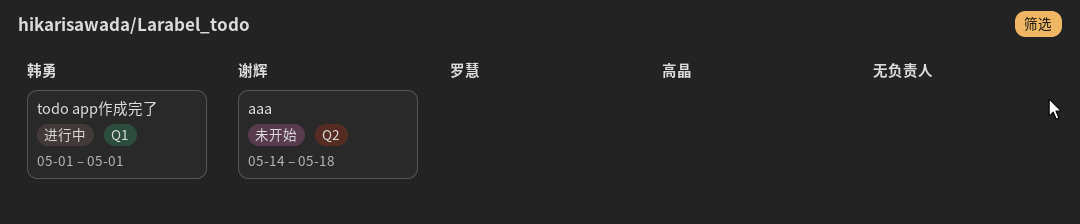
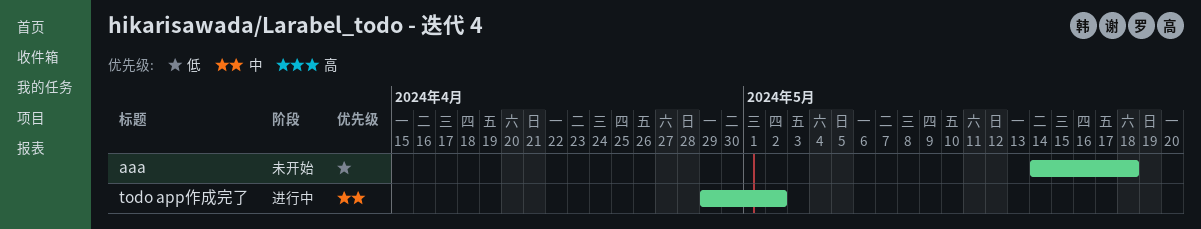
todo app作成完了, start: May 1 -> Apr 29
todo app作成完了, due: May 1 -> May 2

